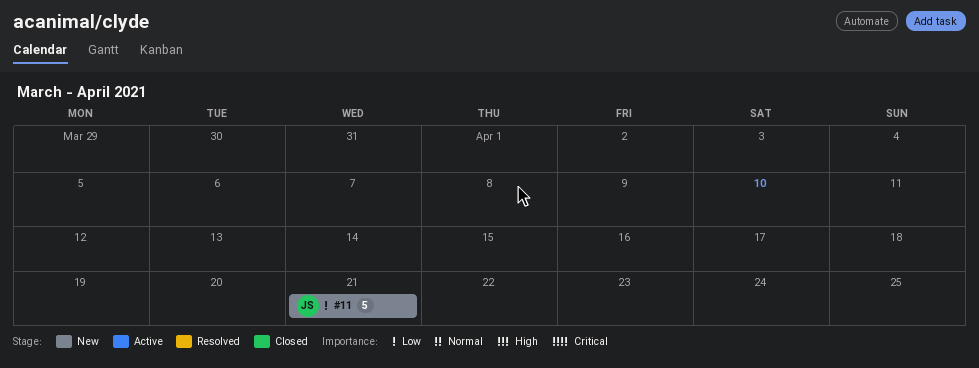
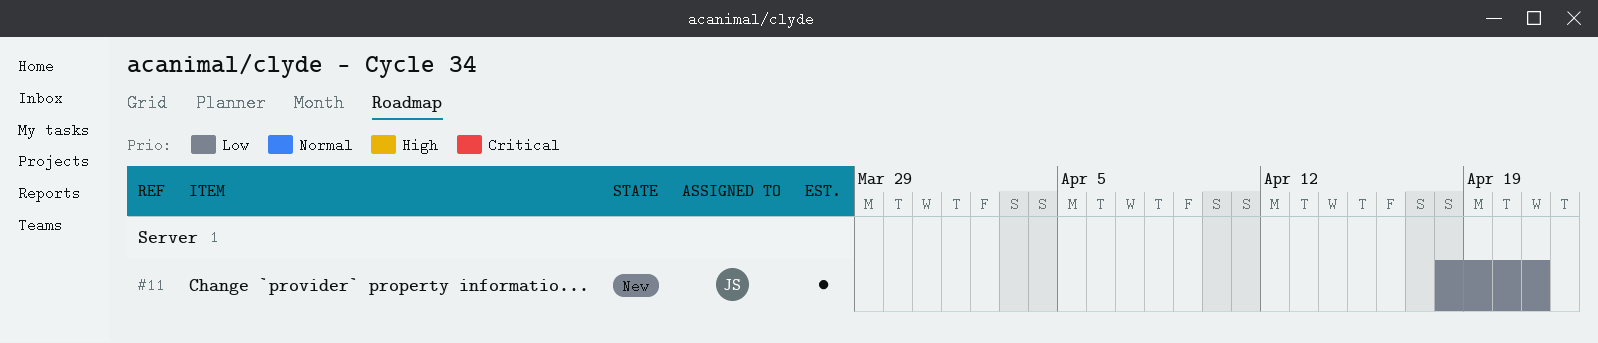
#11, estimate: 5 -> 1
#11, start: Apr 21 -> Apr 18

